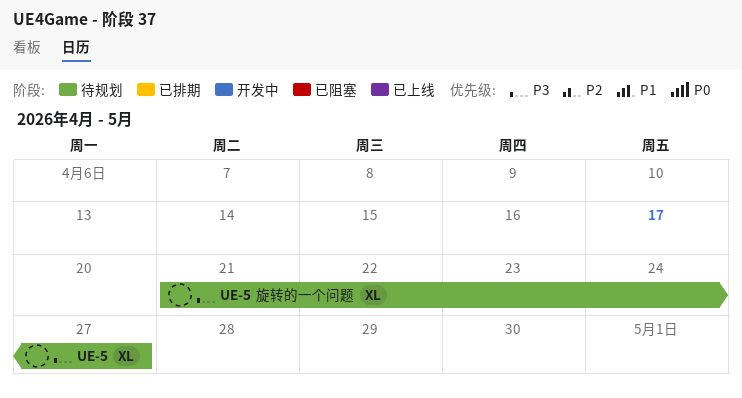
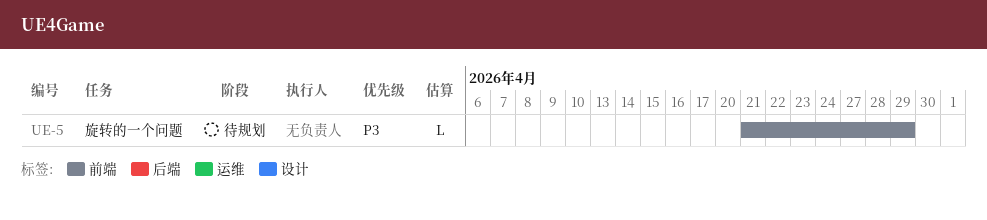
UE-5, estimate: XL -> L
UE-5, due: Apr 27 -> Apr 29

